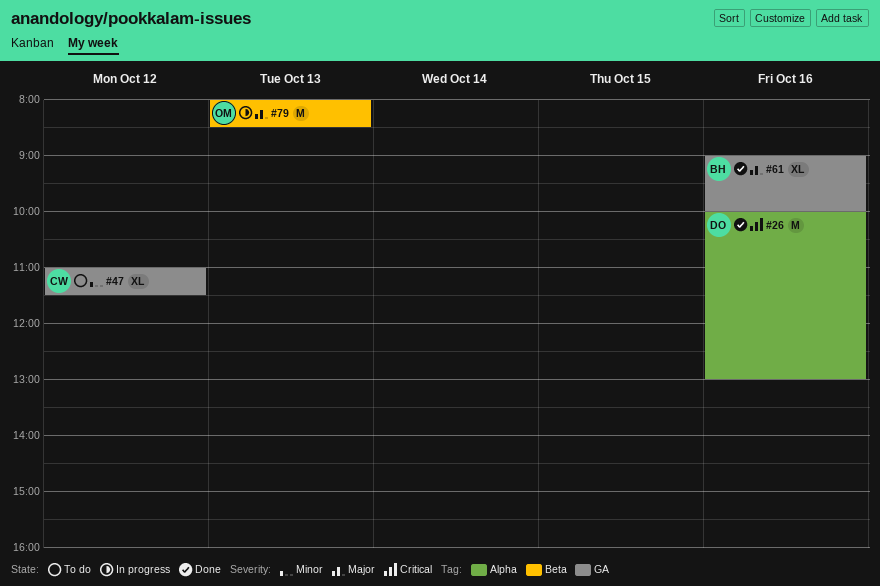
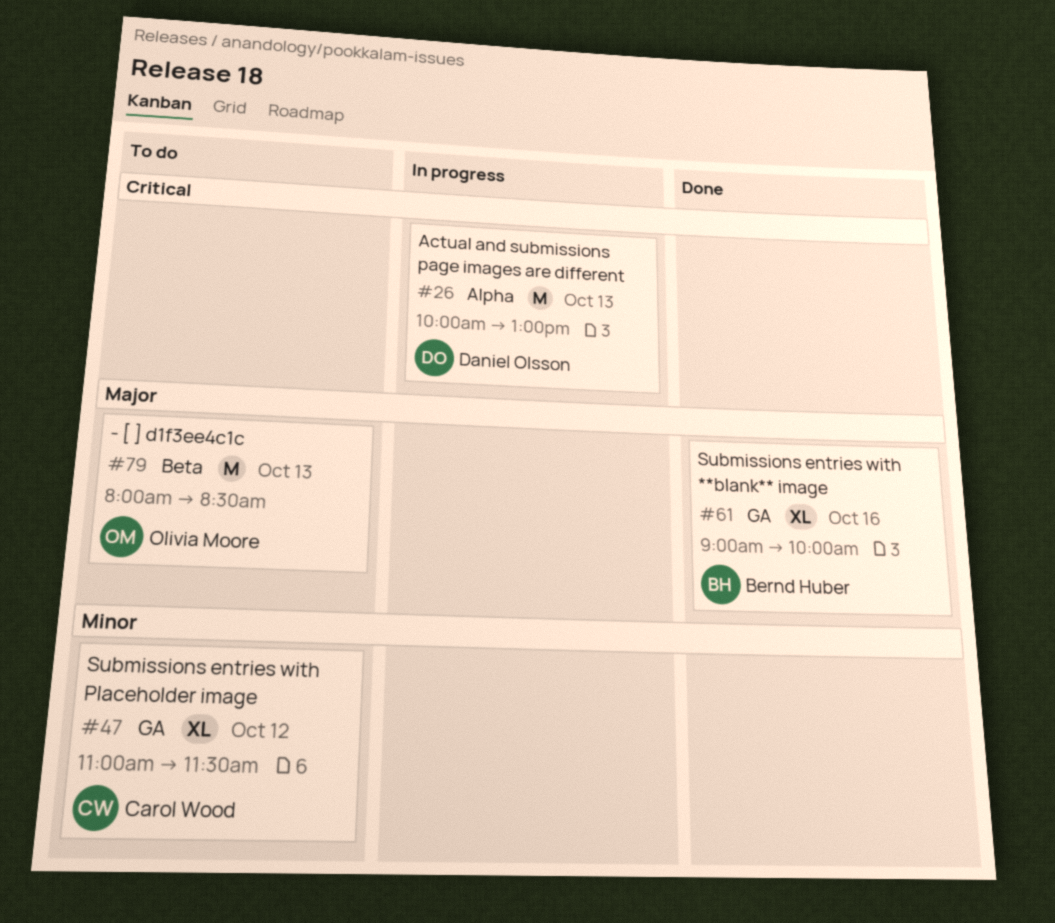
#26, status: Done -> In progress
#26, day: Oct 16 -> Oct 13
#79, status: In progress -> To do

